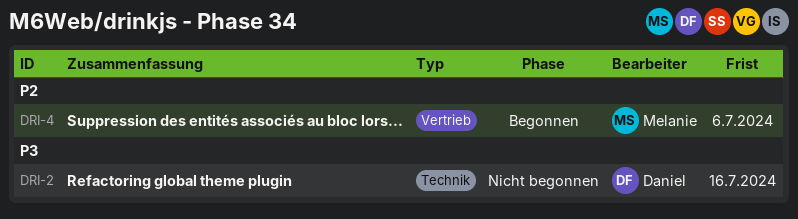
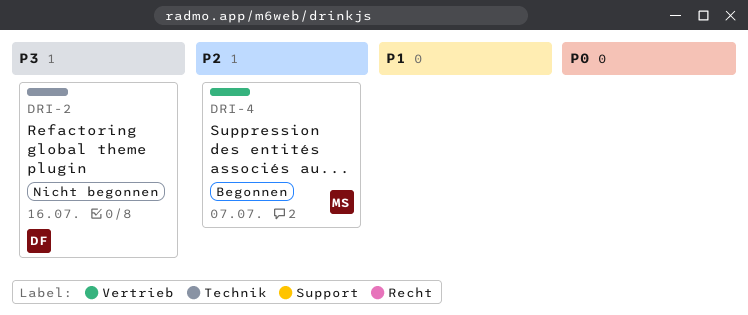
DRI-4, due: Jul 6 -> Jul 7

